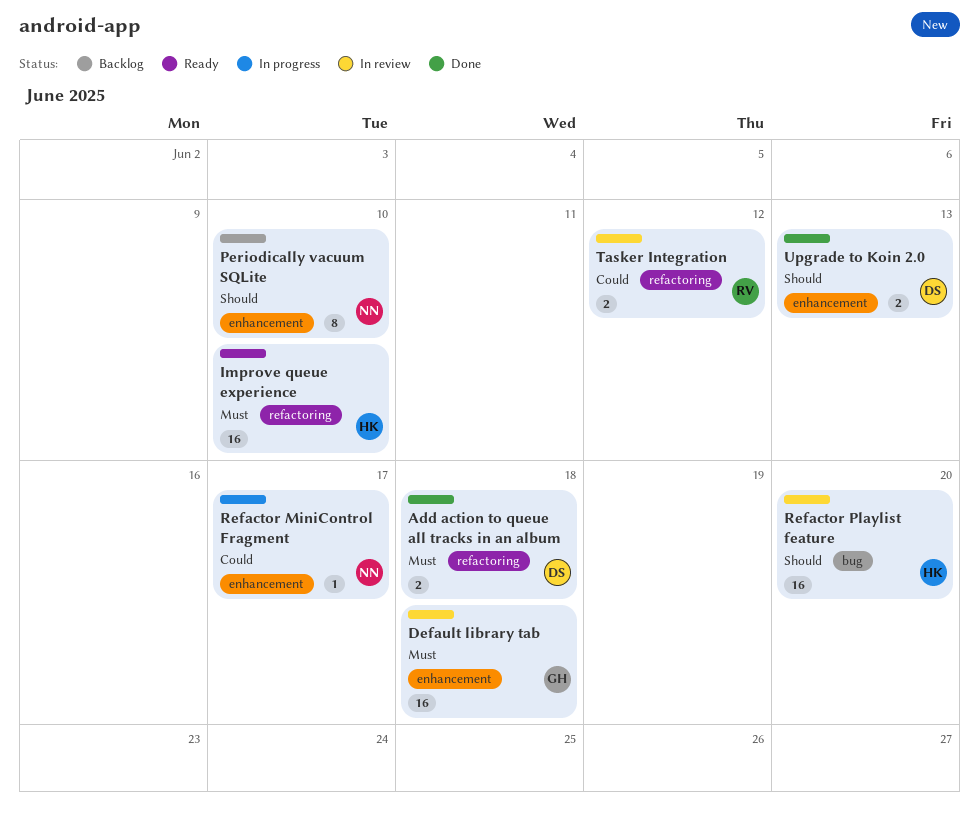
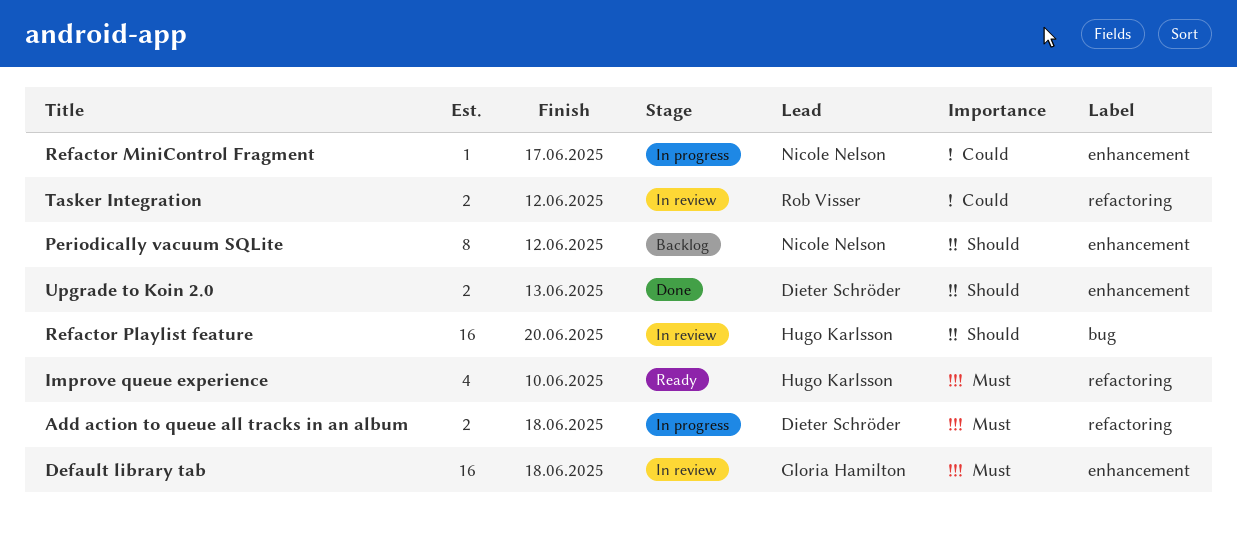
Add action to queue all tracks in an album, status: Done -> In progress
Improve queue experience, estimate: 16 -> 4
Periodically vacuum SQLite, due: Jun 10 -> Jun 12

